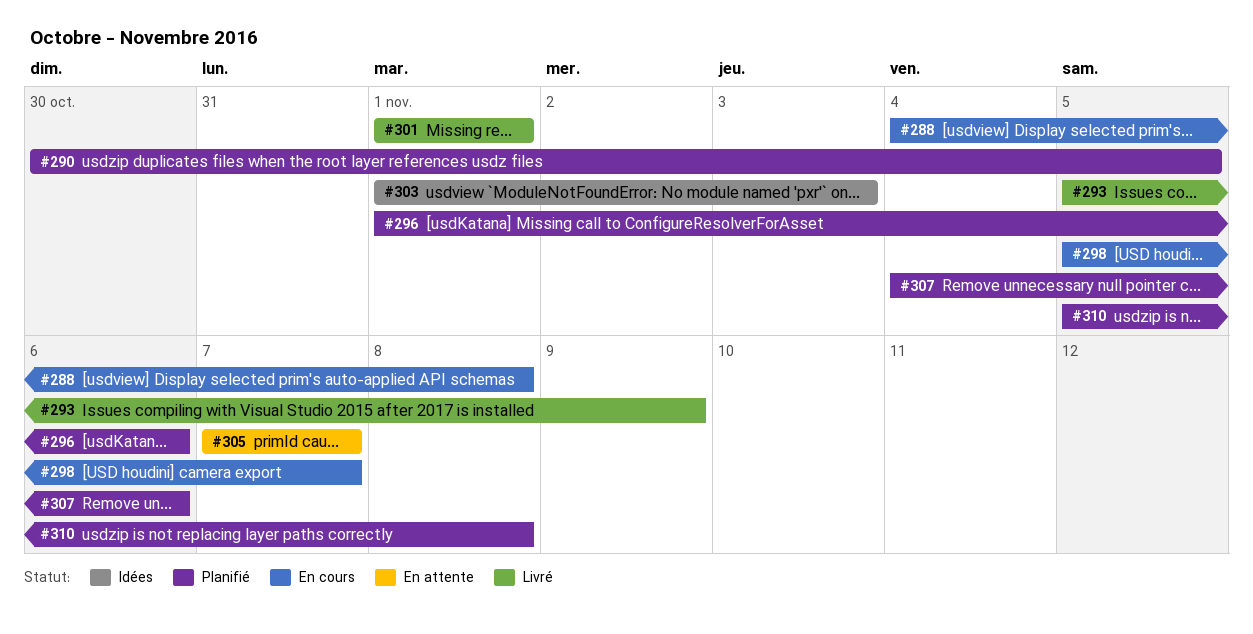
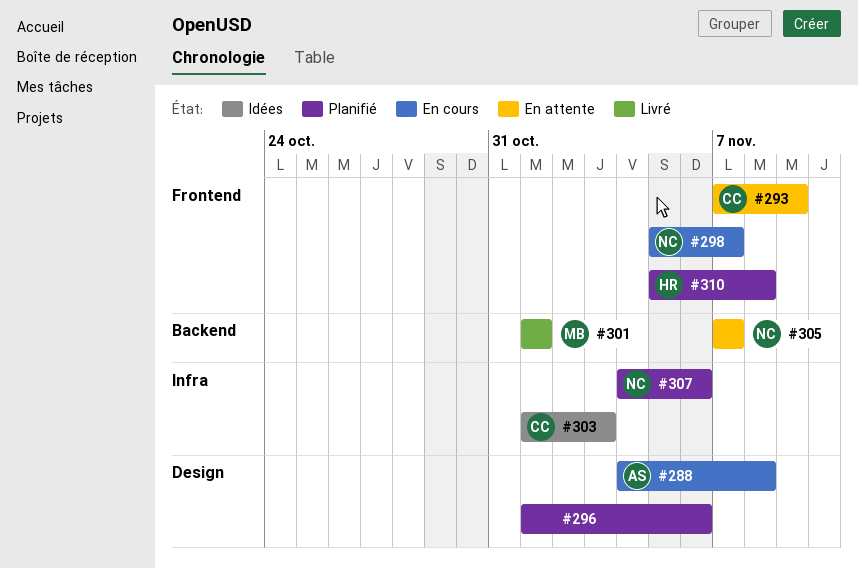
#290: present -> none
#293, status: Livré -> En attente
#293, start: Nov 5 -> Nov 7

